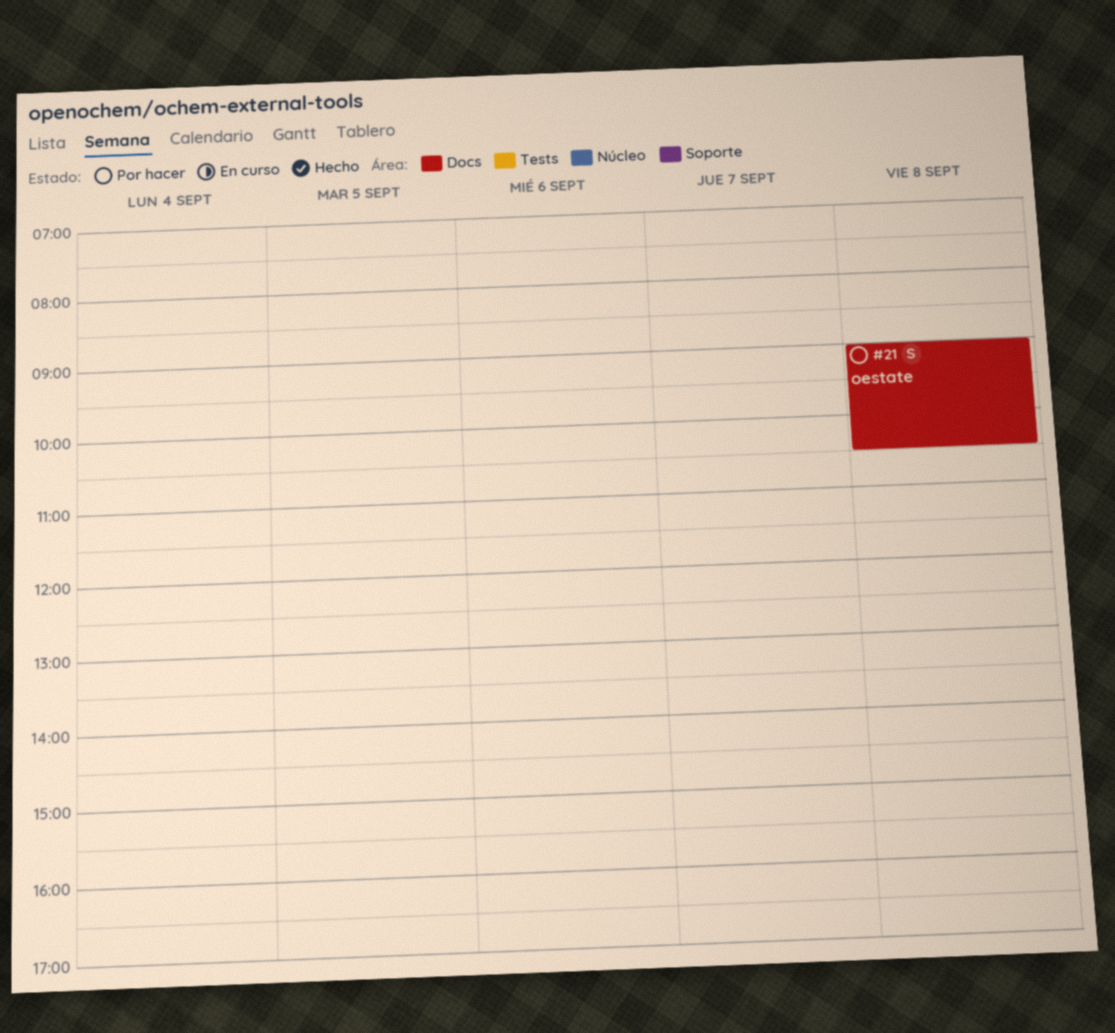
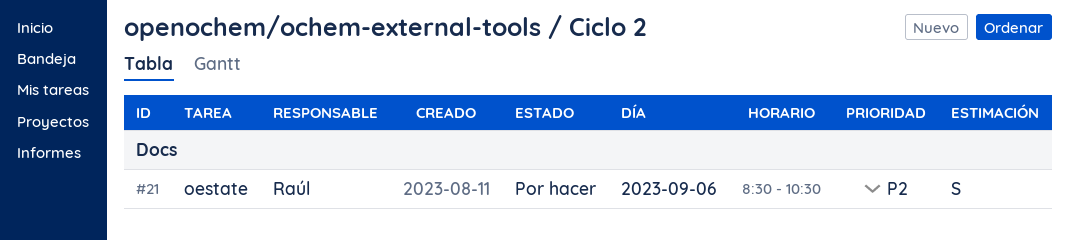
#21, day: Sep 8 -> Sep 6
#21, begins: 09:00 -> 08:30

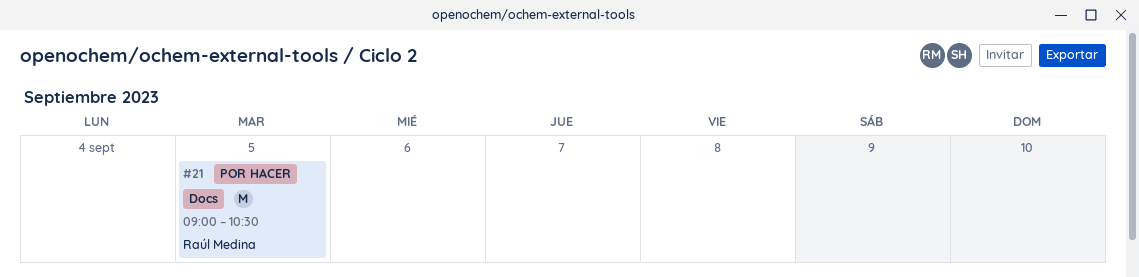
#21, estimate: S -> M
#21, day: Sep 6 -> Sep 5
#21, begins: 08:30 -> 09:00

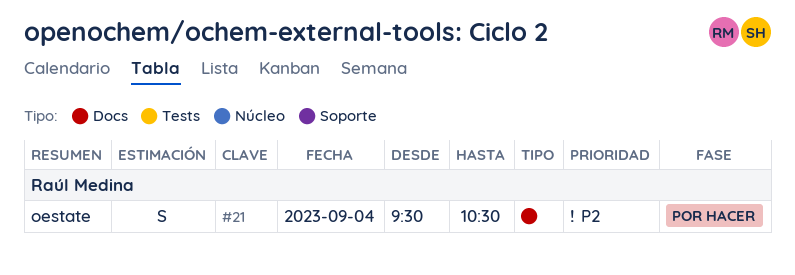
#21, estimate: M -> S
#21, day: Sep 5 -> Sep 4
#21, begins: 09:00 -> 09:30

